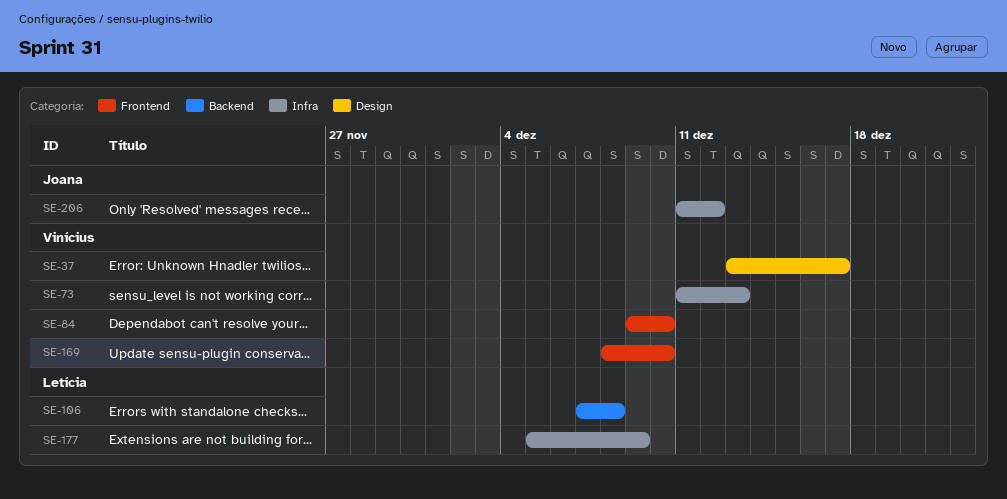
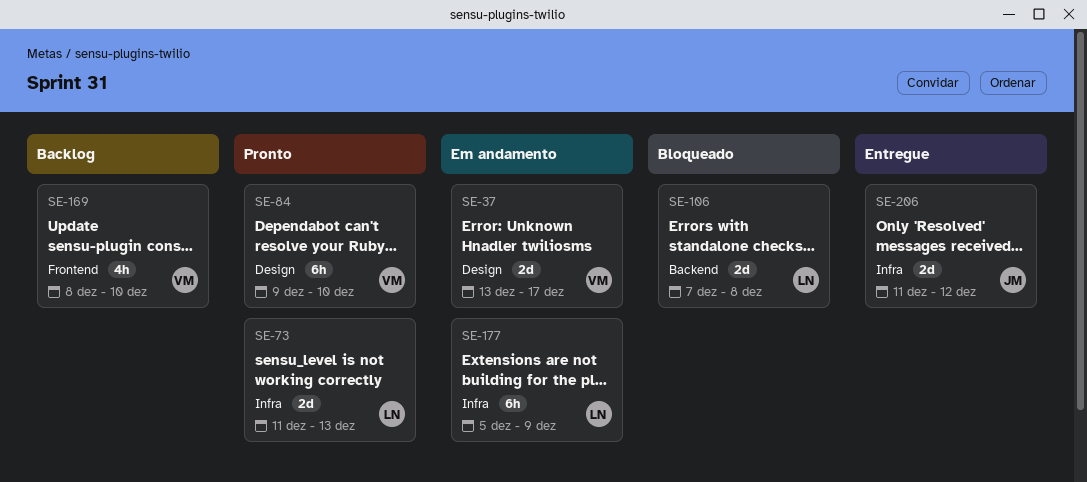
SE-73, owner: Vinícius -> Letícia
SE-84, label: Frontend -> Design

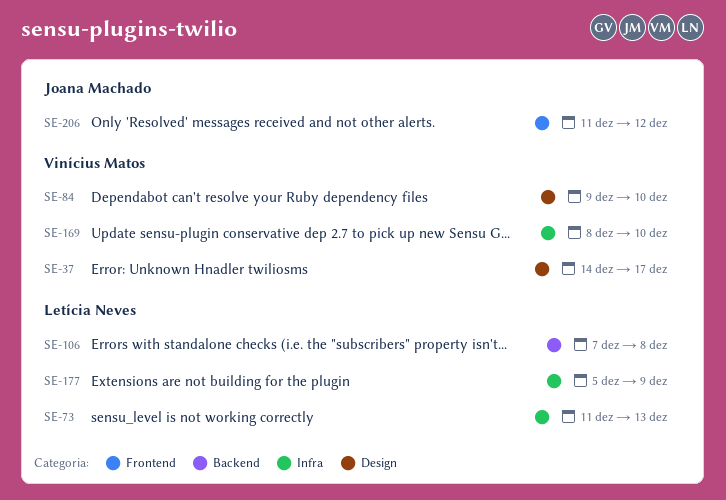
SE-37, start: Dec 13 -> Dec 14
SE-169, label: Frontend -> Infra
SE-206, label: Infra -> Frontend

